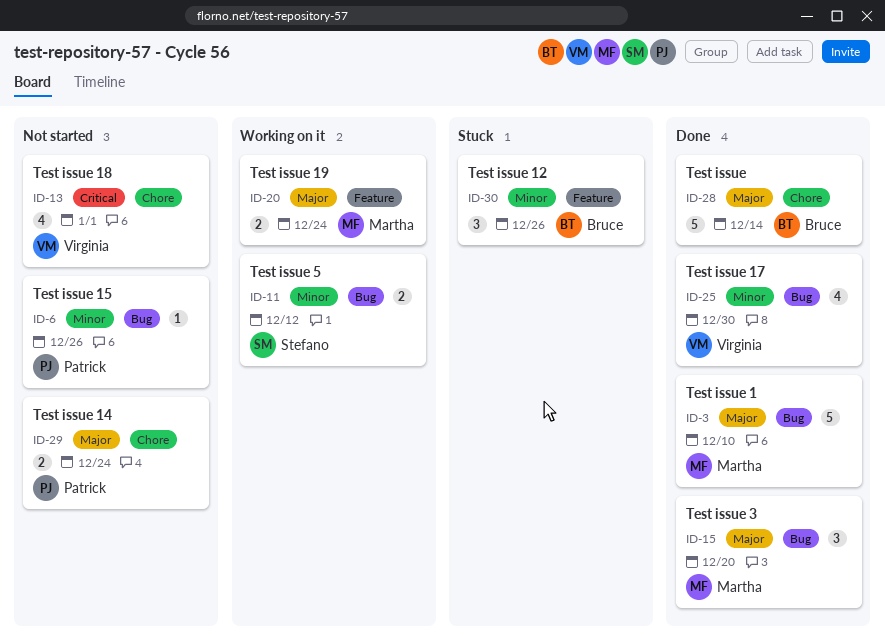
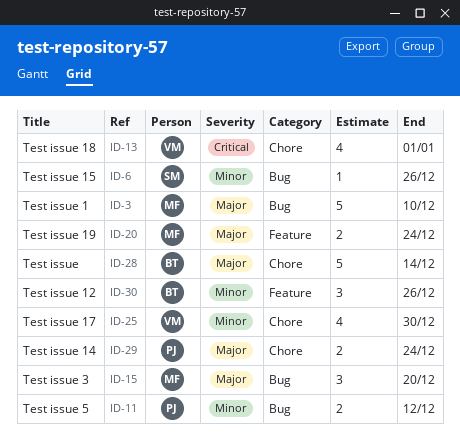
ID-6, owner: Patrick -> Stefano
ID-11, owner: Stefano -> Patrick
ID-25, label: Bug -> Chore

